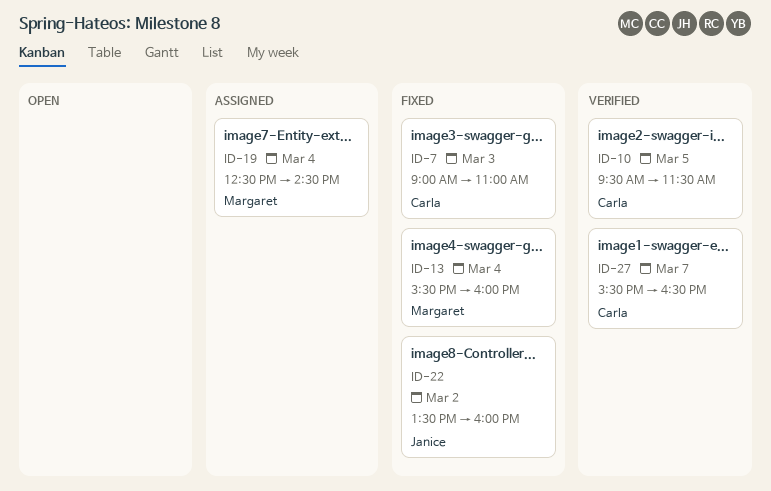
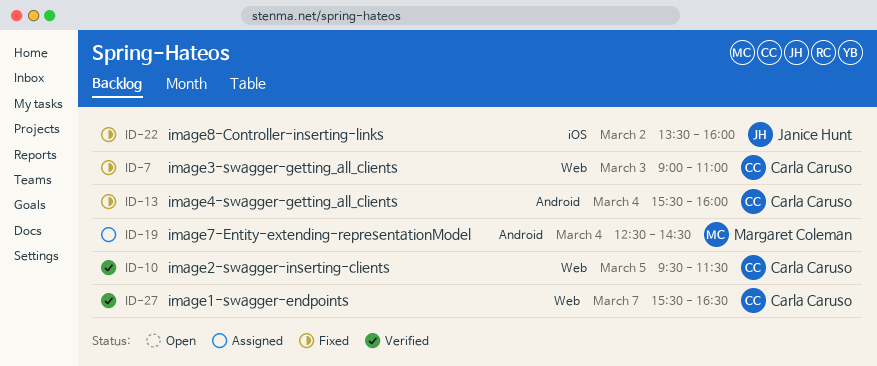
ID-13, owner: Margaret Coleman -> Carla Caruso

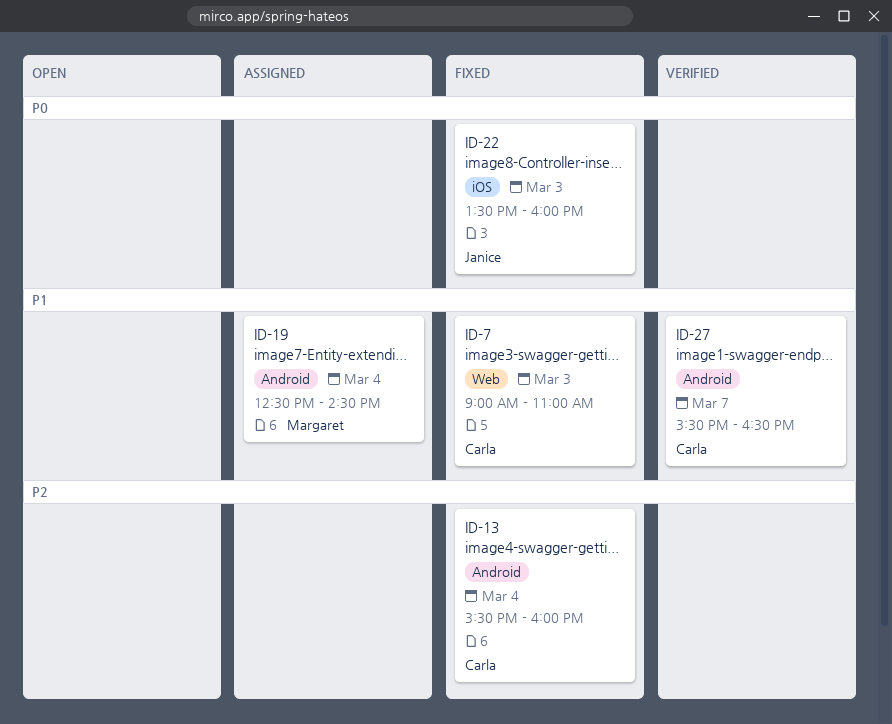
ID-10: present -> none
ID-22, day: Mar 2 -> Mar 3
ID-27, label: Web -> Android

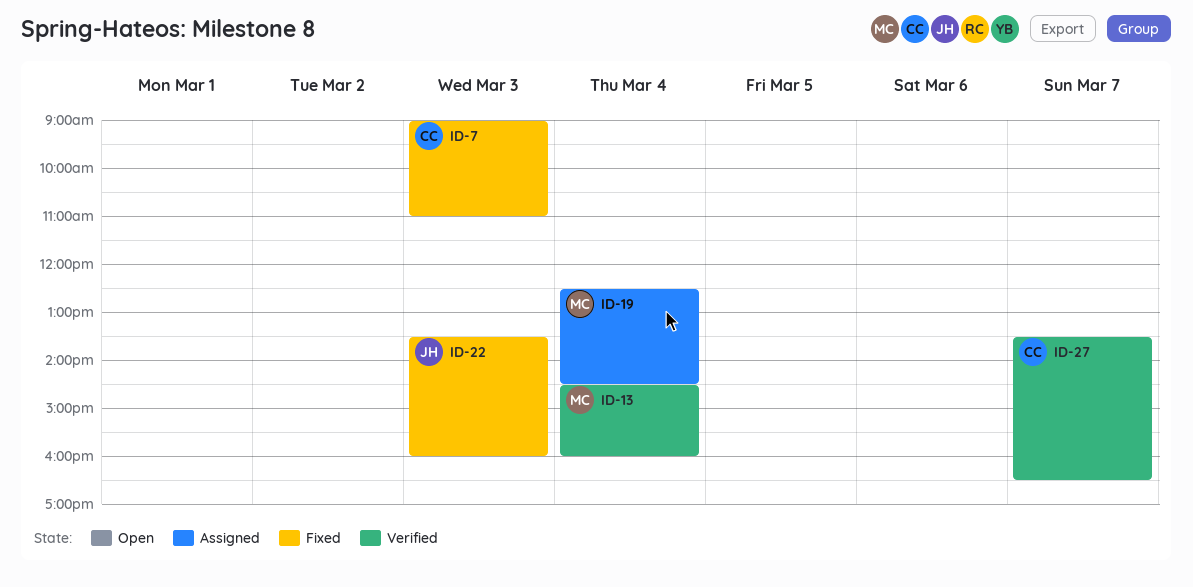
ID-13, status: Fixed -> Verified
ID-13, owner: Carla -> Margaret
ID-13, begins: 15:30 -> 14:30
ID-27, begins: 15:30 -> 13:30

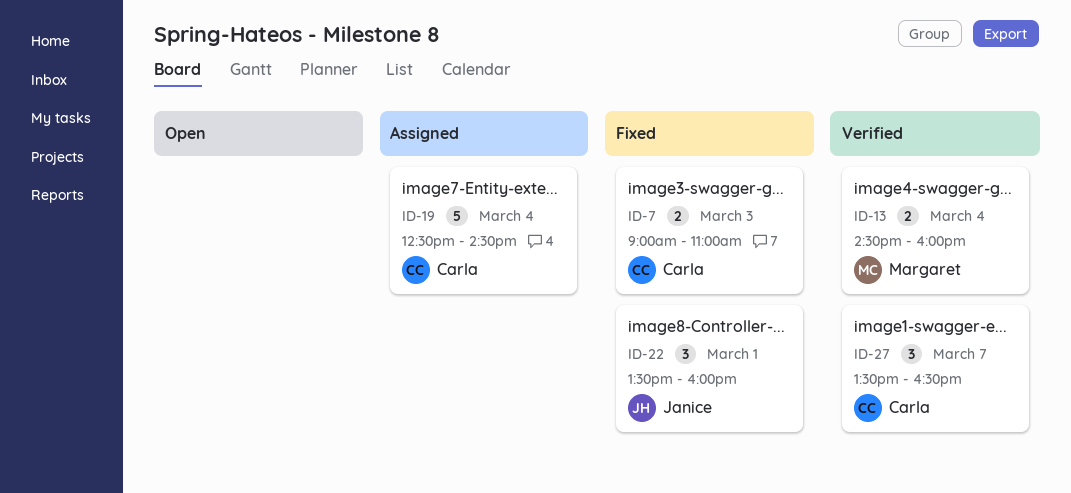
ID-19, owner: Margaret -> Carla
ID-22, day: Mar 3 -> Mar 1

